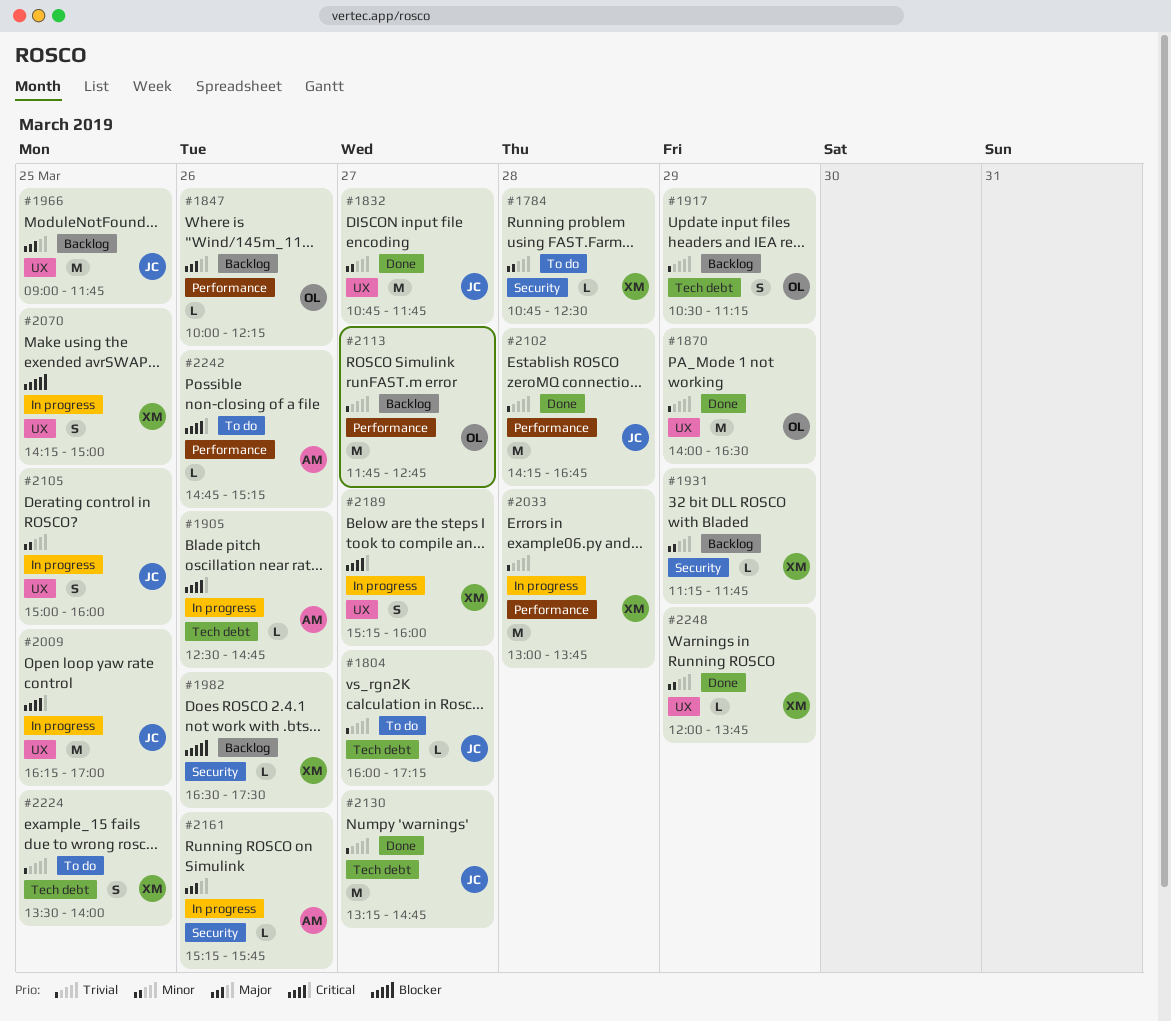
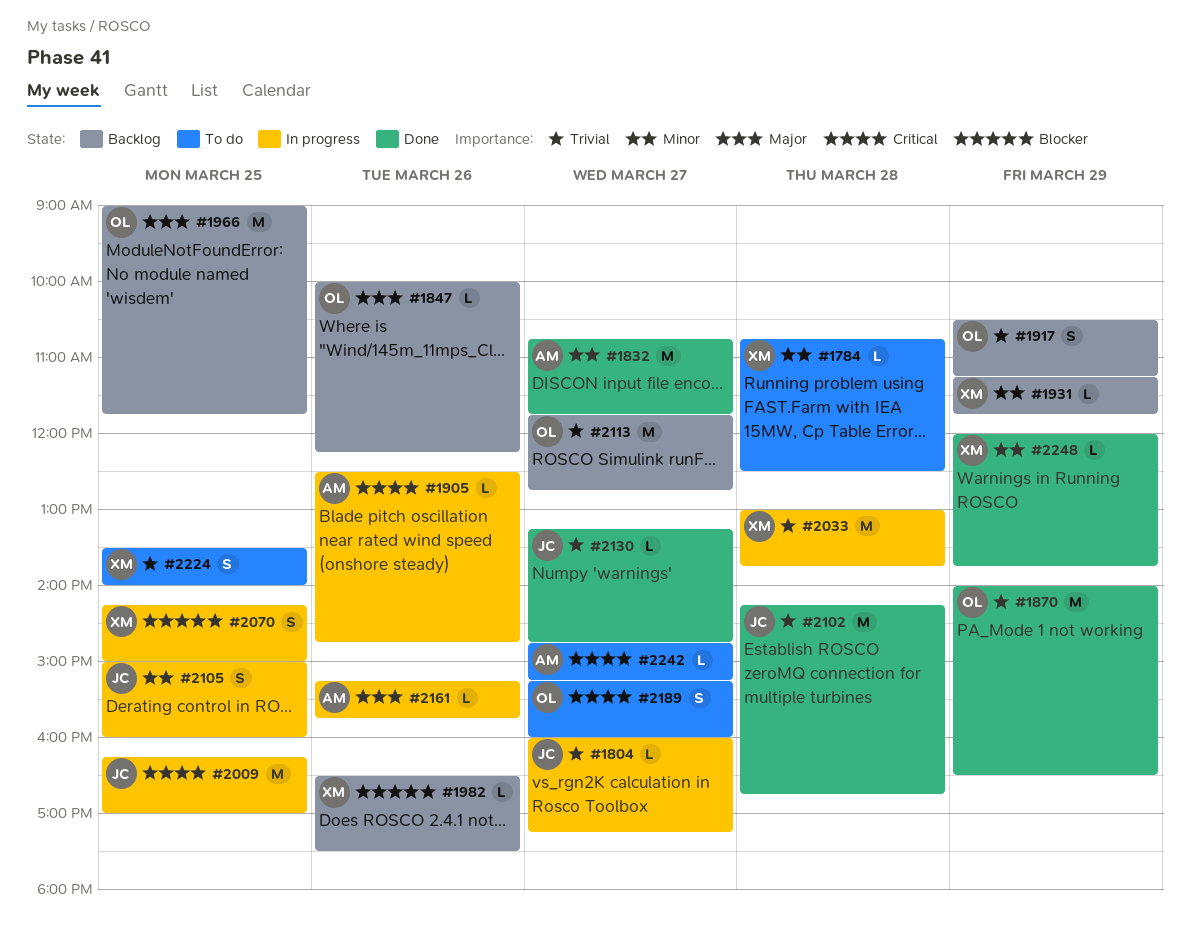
#1804, status: To do -> In progress
#1832, owner: JC -> AM
#1966, owner: JC -> OL
#2130, estimate: M -> L
#2189, status: In progress -> To do
#2189, owner: XM -> OL
#2242, day: Mar 26 -> Mar 27

